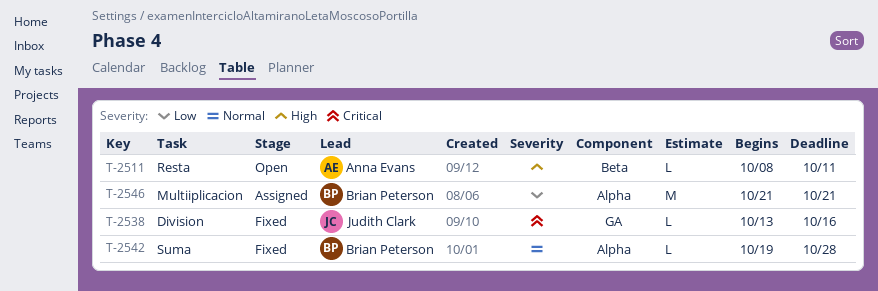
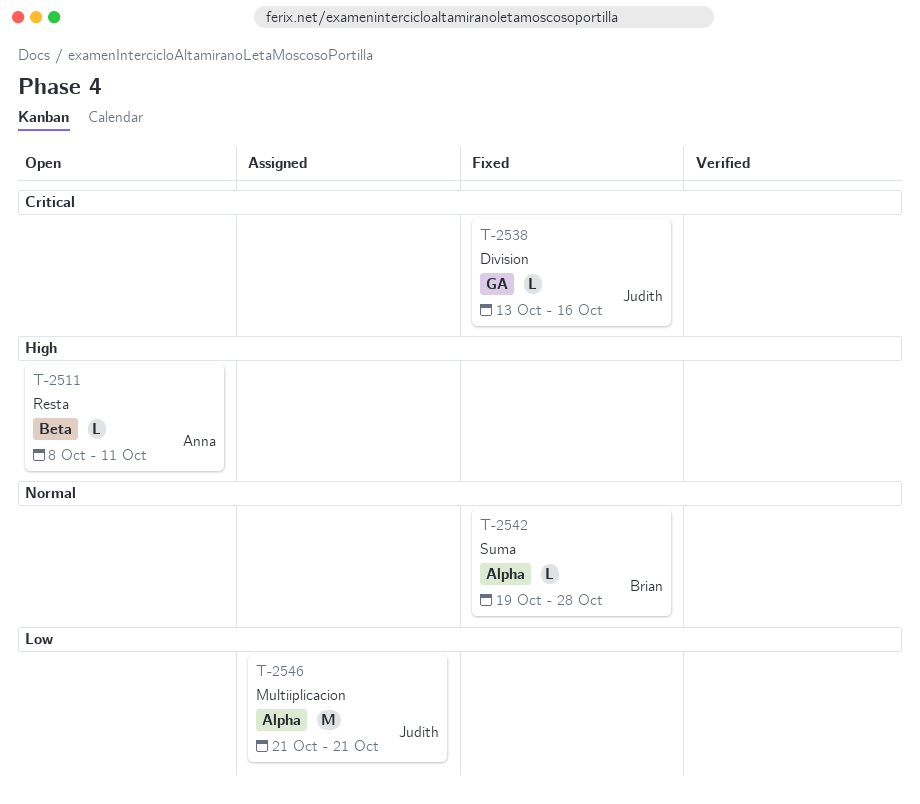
T-2546, owner: Brian Peterson -> Judith Clark

